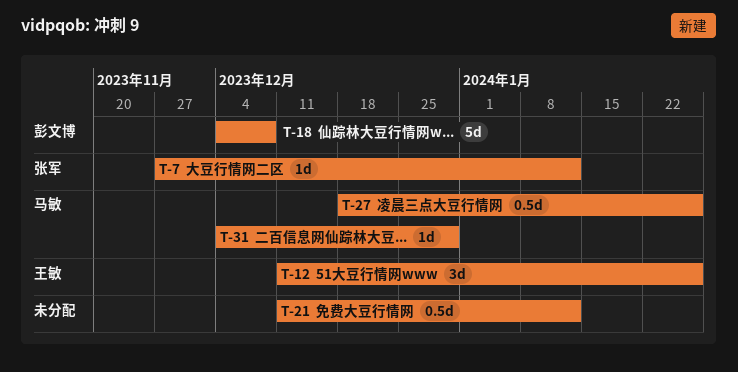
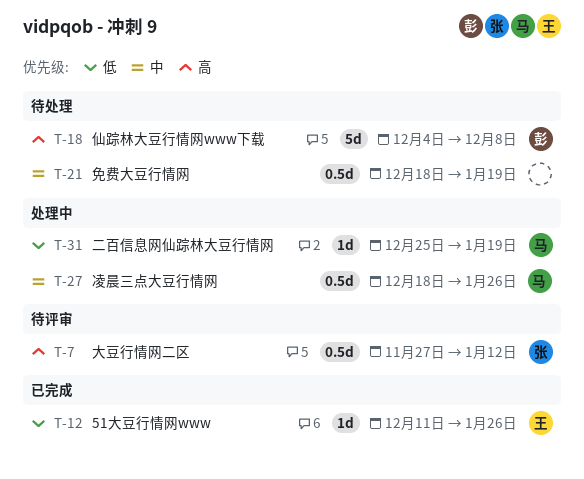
T-7, estimate: 1d -> 0.5d
T-12, estimate: 3d -> 1d
T-21, start: Dec 11 -> Dec 18
T-21, due: Jan 12 -> Jan 19
T-31, start: Dec 4 -> Dec 25
T-31, due: Dec 29 -> Jan 19

